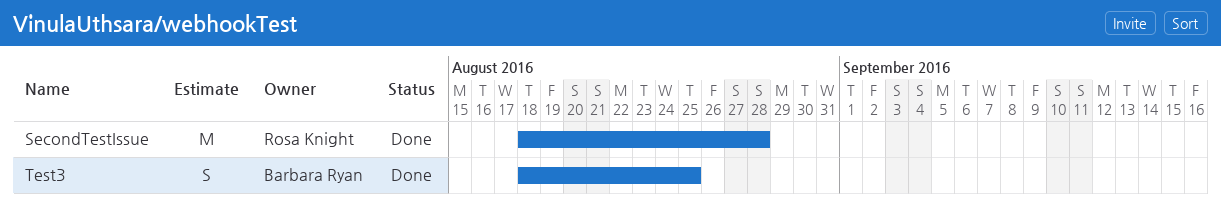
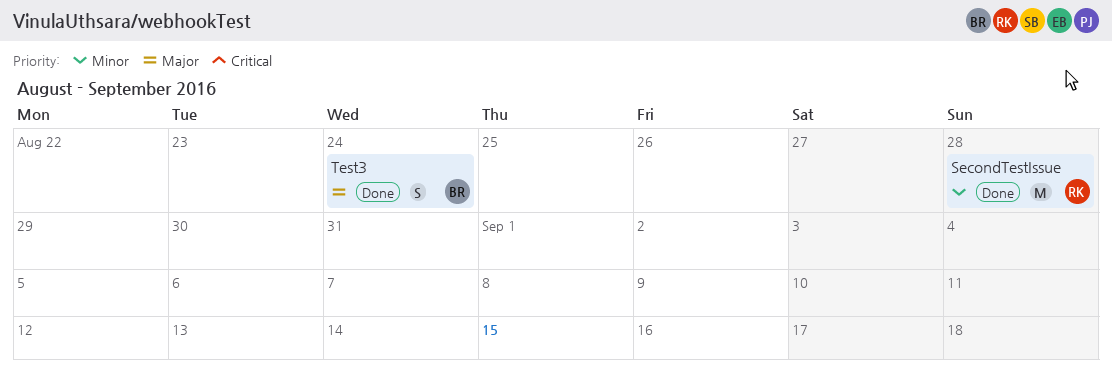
Test3, due: Aug 25 -> Aug 24

